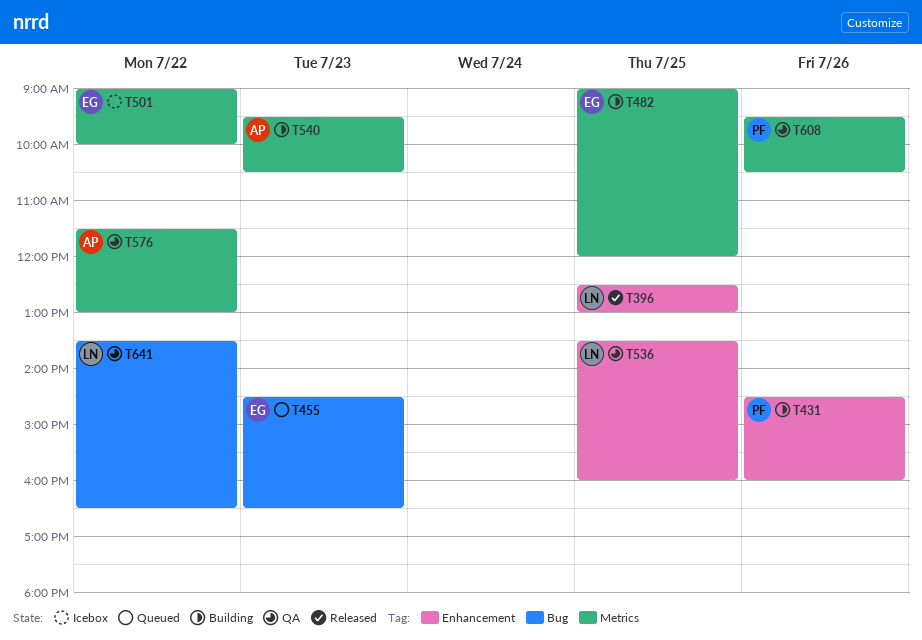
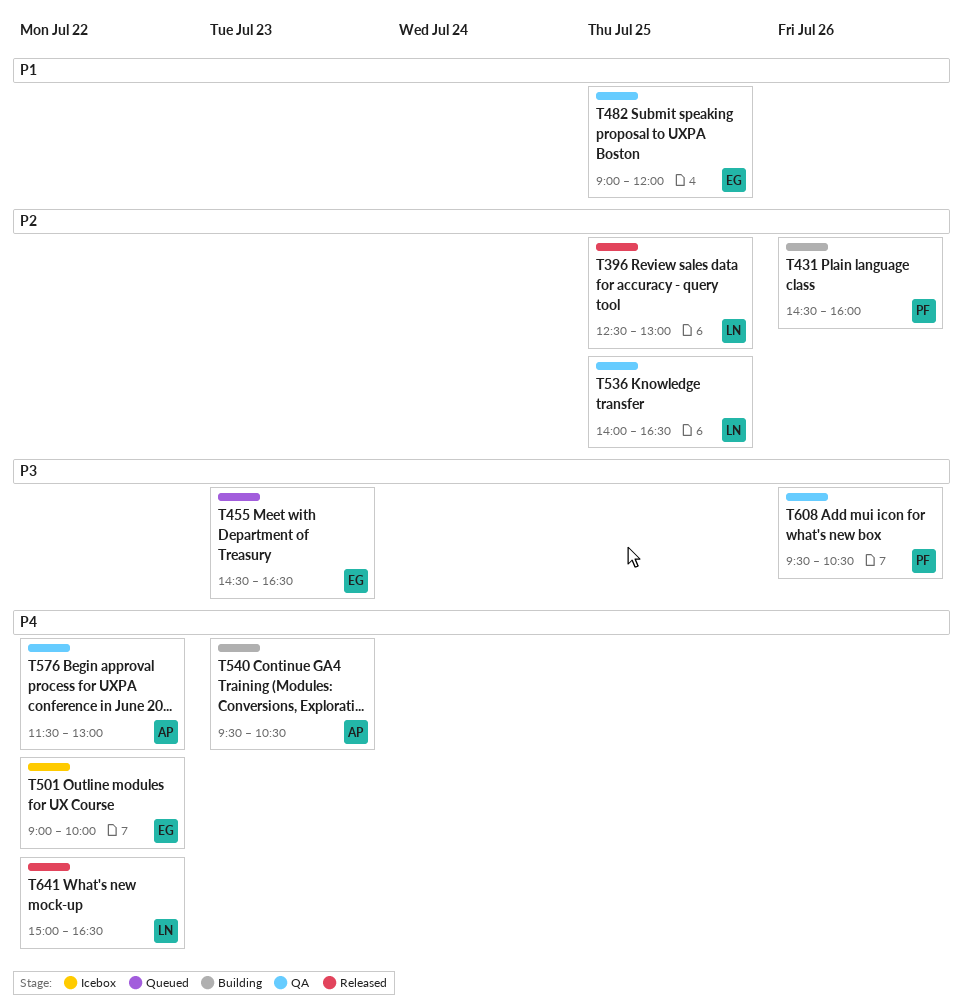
T482, status: Building -> QA
T536, begins: 13:30 -> 14:00
T536, ends: 16:00 -> 16:30
T641, status: QA -> Released
T641, begins: 13:30 -> 15:00

